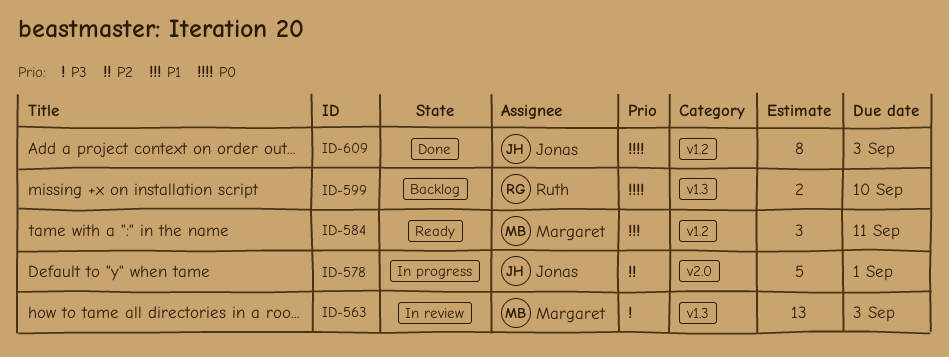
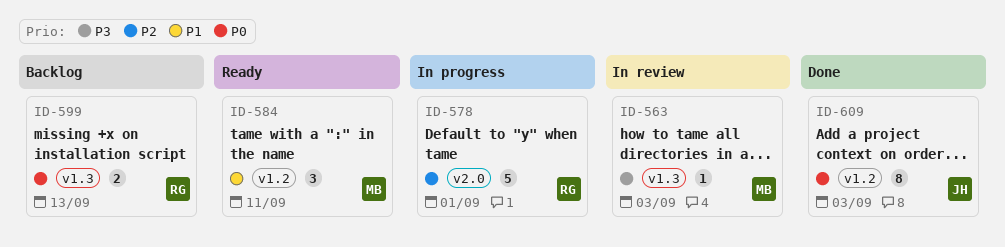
ID-563, estimate: 13 -> 1
ID-578, owner: Jonas -> Ruth
ID-599, due: Sep 10 -> Sep 13

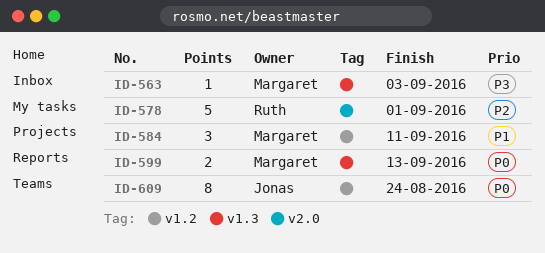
ID-599, owner: Ruth -> Margaret
ID-609, due: Sep 3 -> Aug 24

